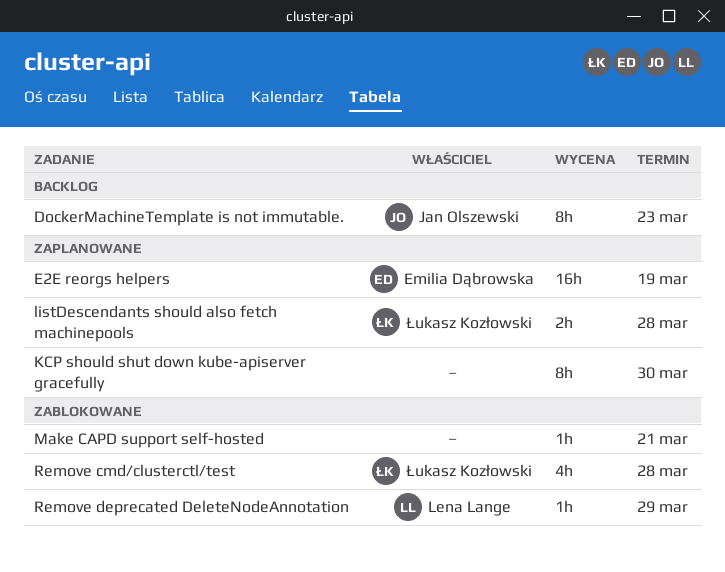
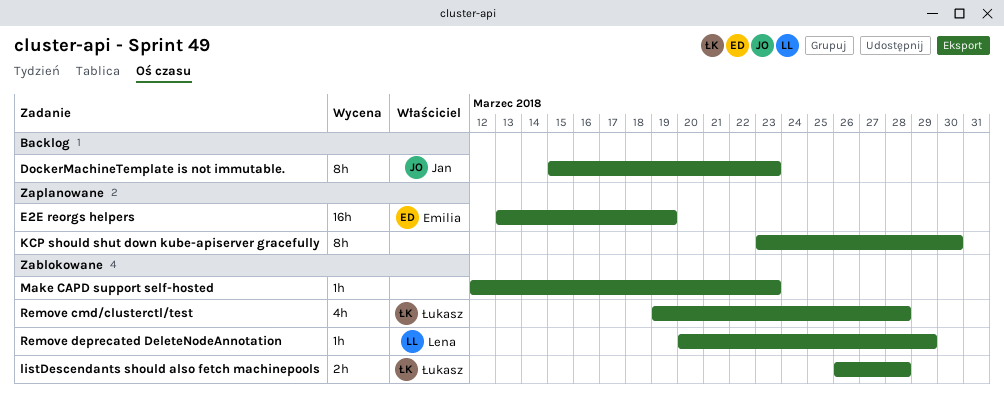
listDescendants should also fetch machinepools, status: Zaplanowane -> Zablokowane
Make CAPD support self-hosted, due: Mar 21 -> Mar 23

